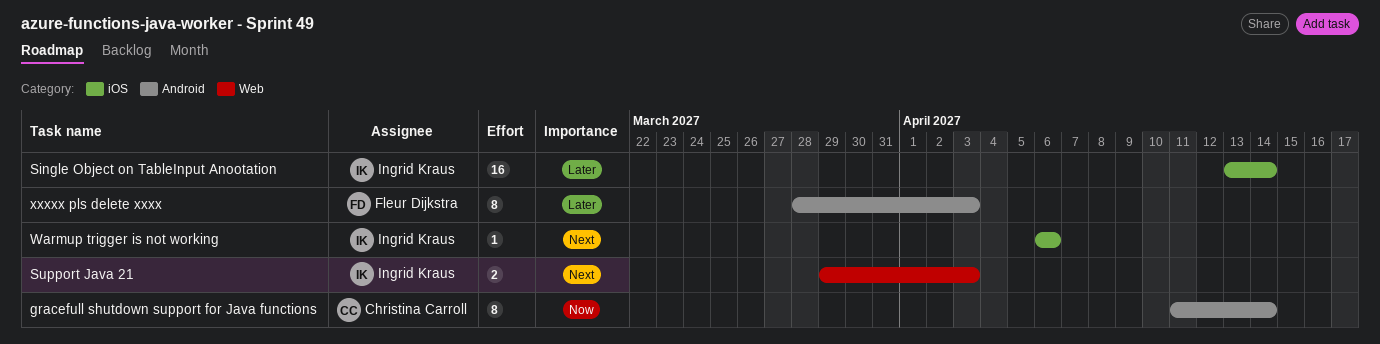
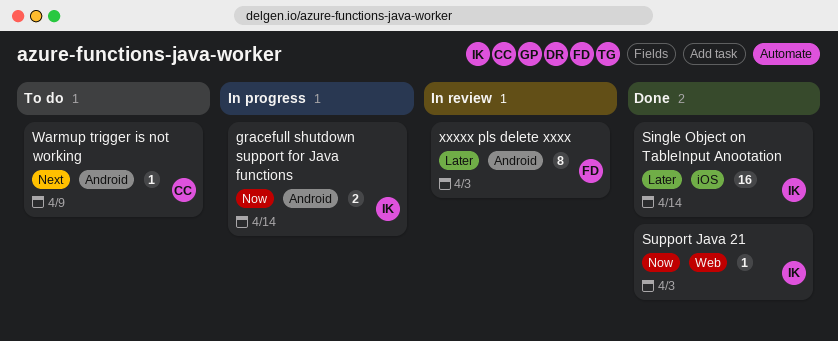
gracefull shutdown support for Java functions, owner: Christina Carroll -> Ingrid Kraus
gracefull shutdown support for Java functions, estimate: 8 -> 2
Support Java 21, priority: Next -> Now
Support Java 21, estimate: 2 -> 1
Warmup trigger is not working, owner: Ingrid Kraus -> Christina Carroll
Warmup trigger is not working, label: iOS -> Android
Warmup trigger is not working, due: Apr 6 -> Apr 9

